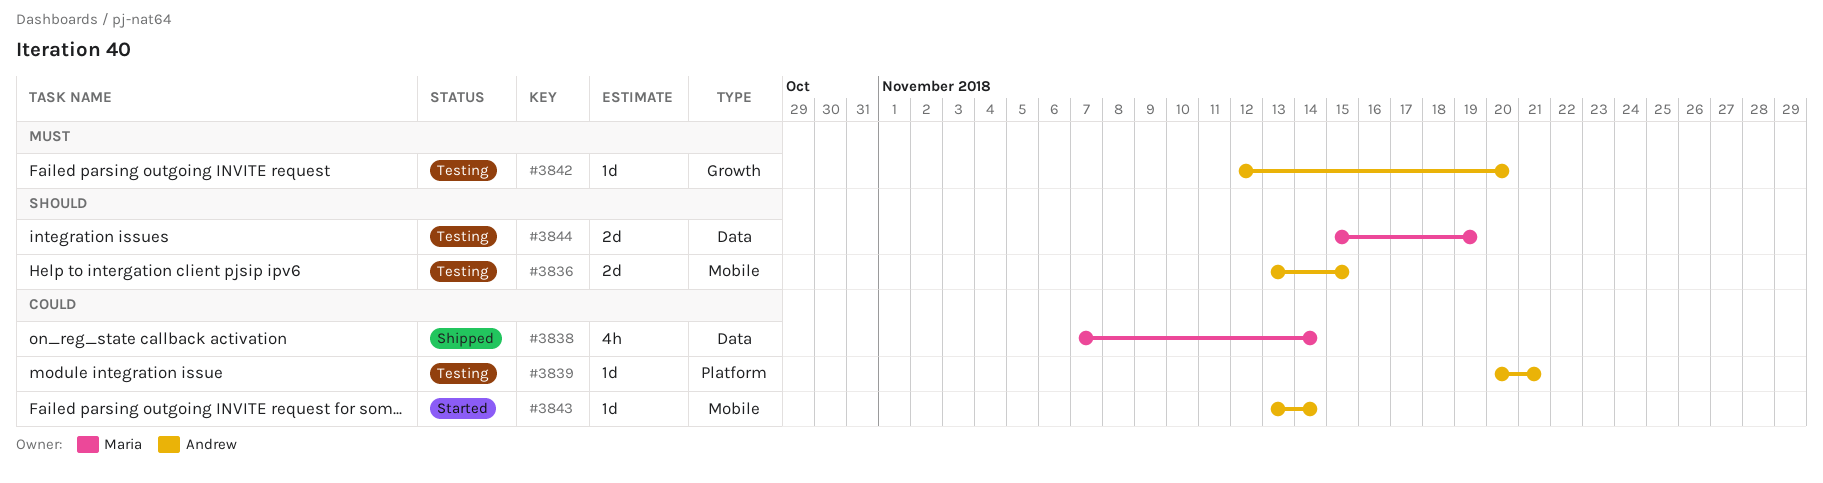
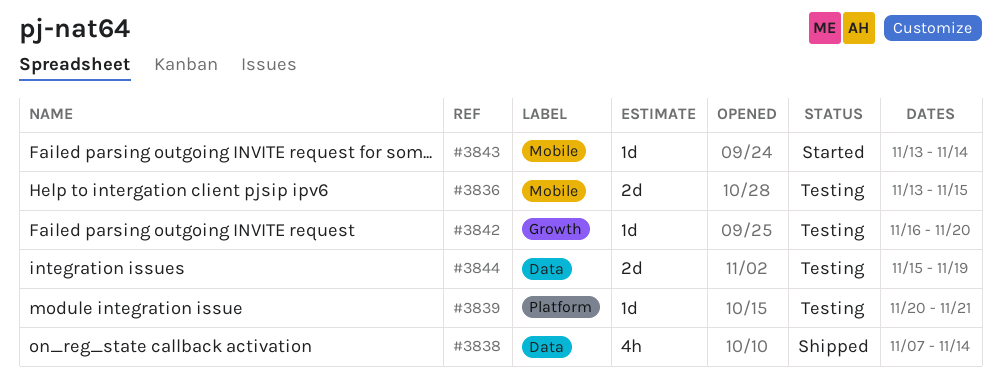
#3842, start: Nov 12 -> Nov 16

